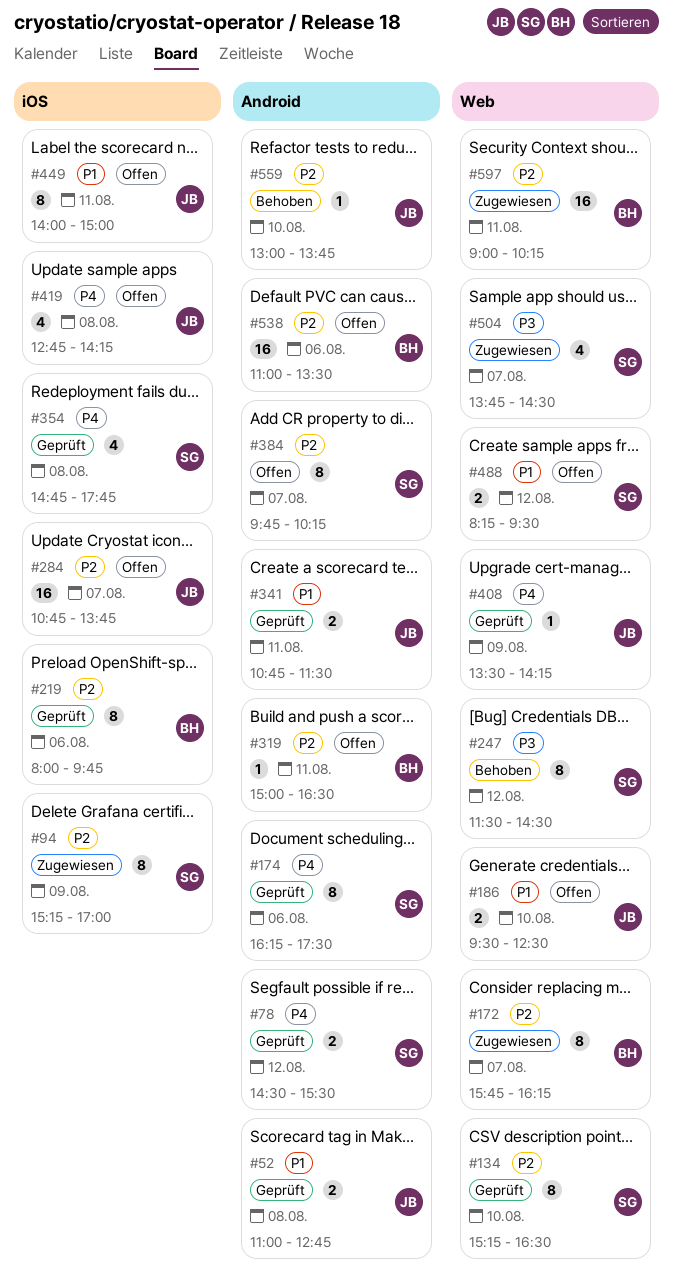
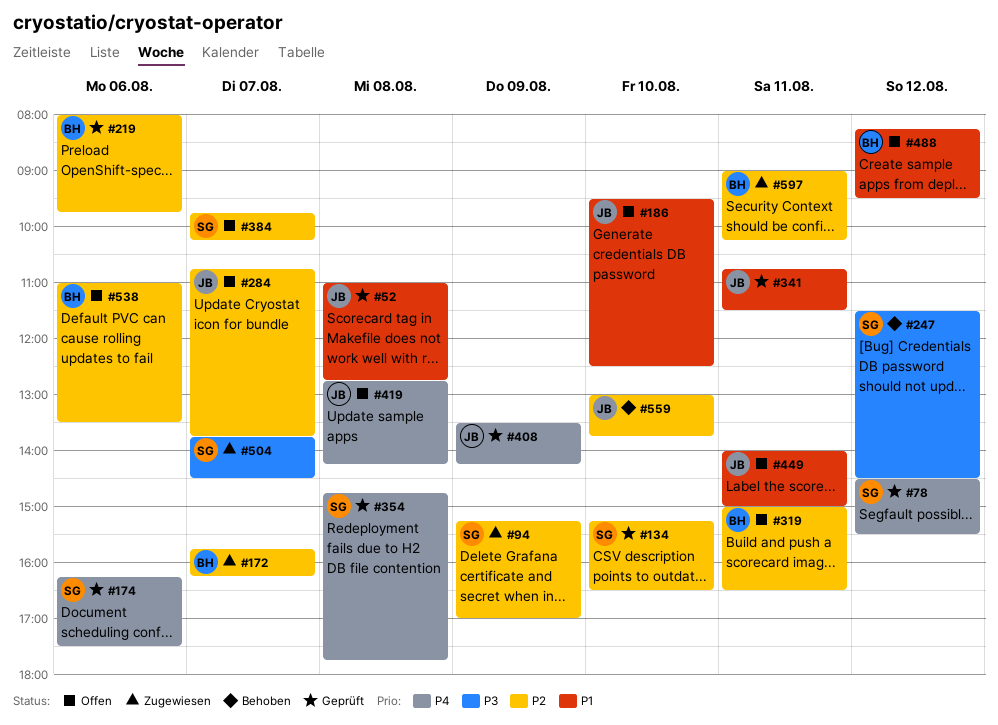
#488, owner: SG -> BH

